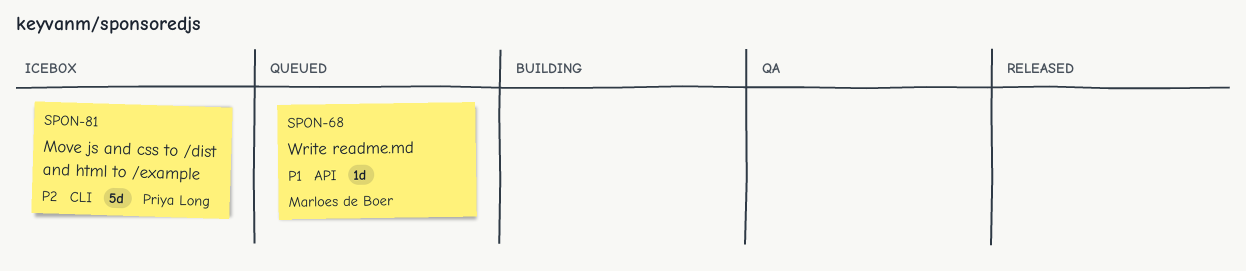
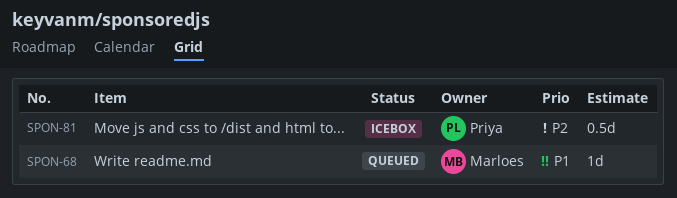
SPON-81, estimate: 5d -> 0.5d

